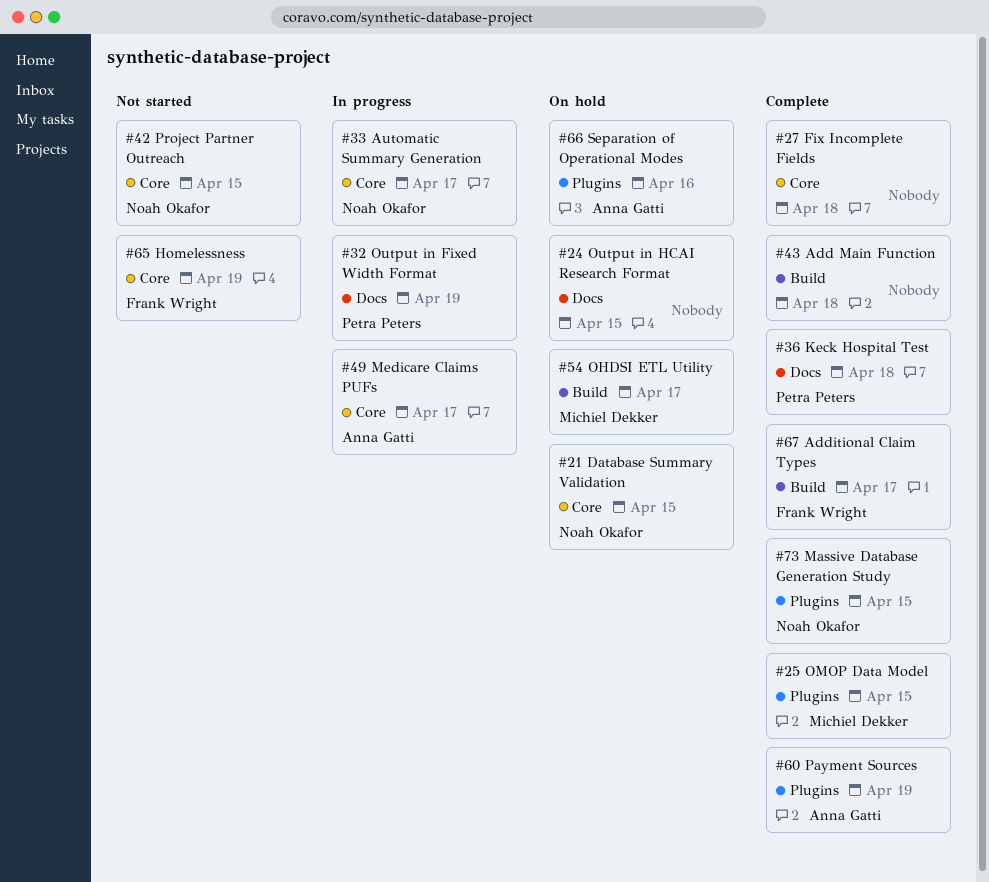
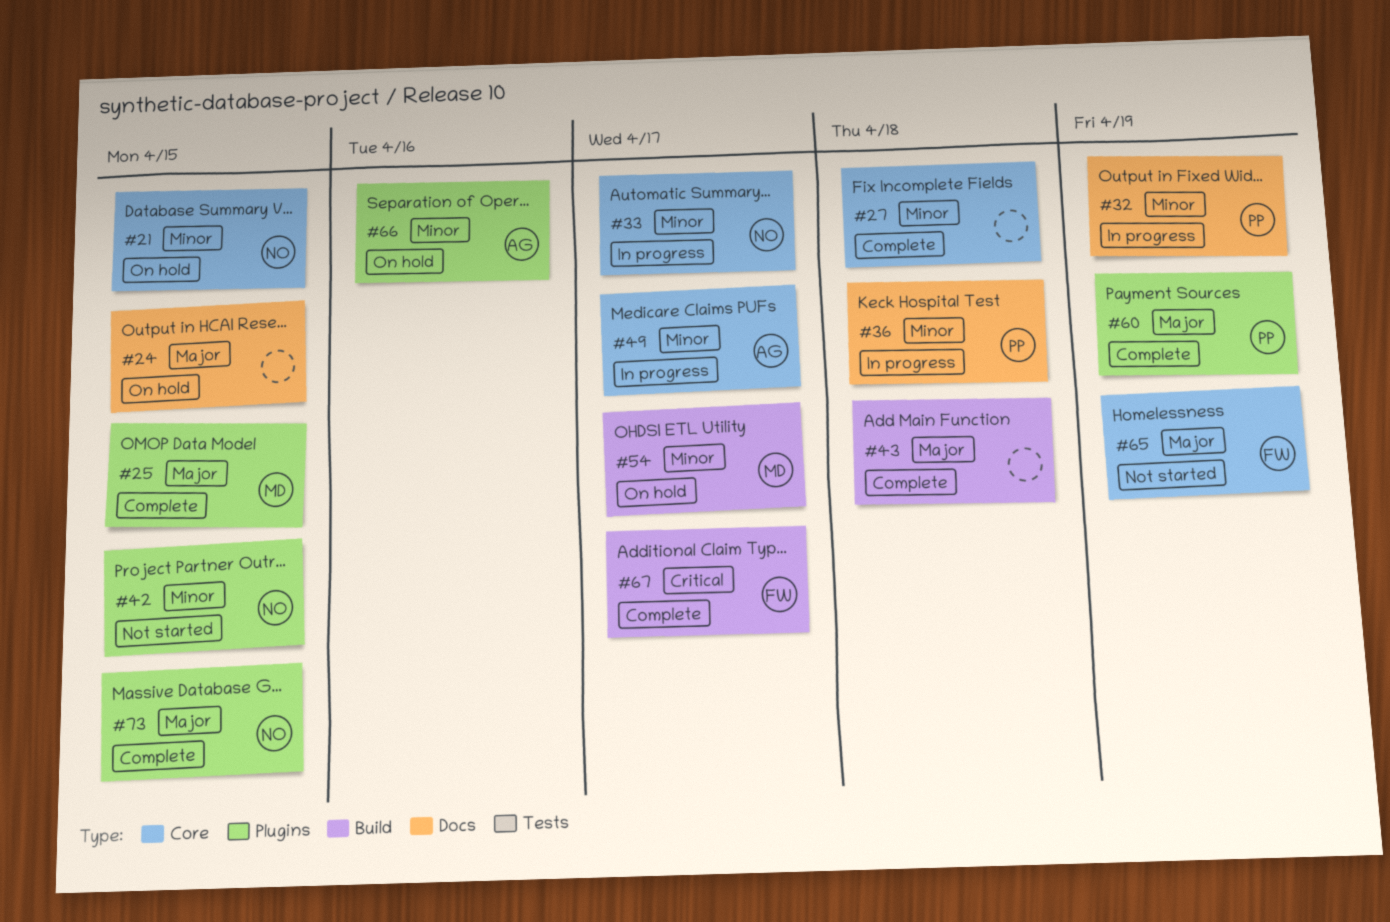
#36, status: Complete -> In progress
#42, label: Core -> Plugins
#60, owner: Anna Gatti -> Petra Peters

